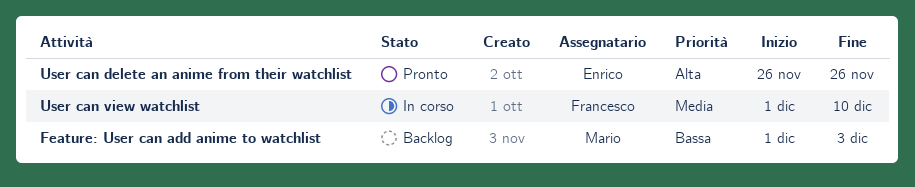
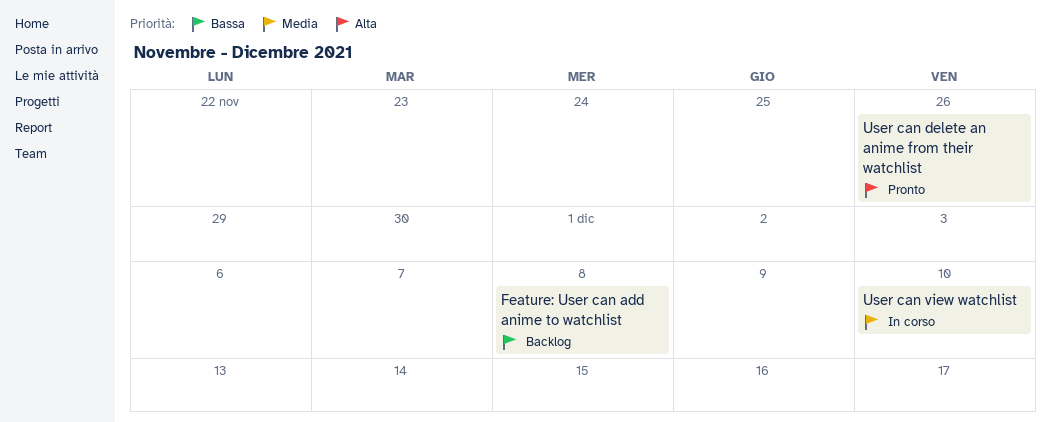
Feature: User can add anime to watchlist, due: Dec 3 -> Dec 8

